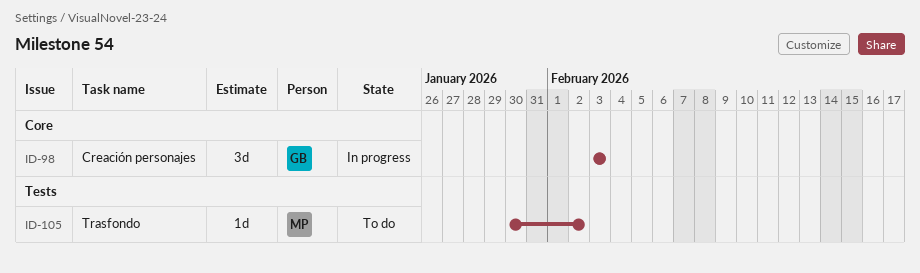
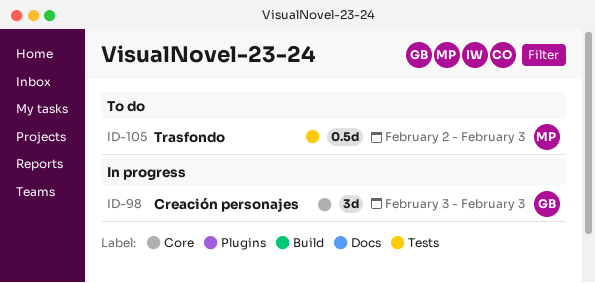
ID-105, estimate: 1d -> 0.5d
ID-105, start: Jan 30 -> Feb 2
ID-105, due: Feb 2 -> Feb 3

